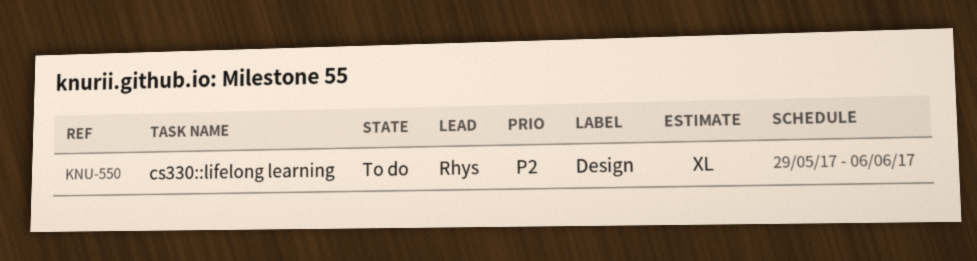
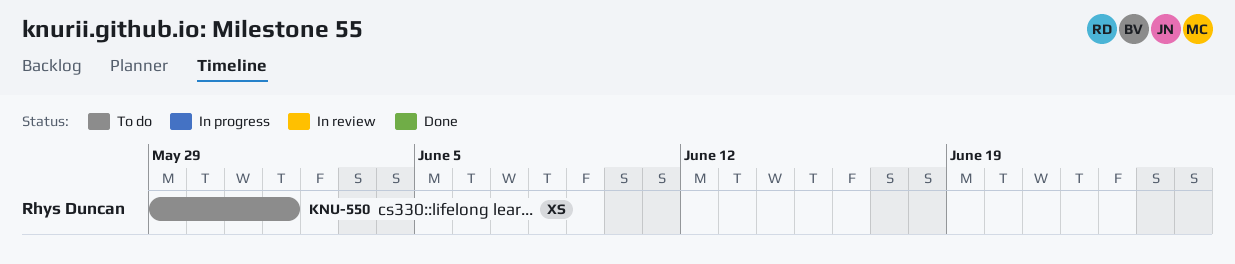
KNU-550, estimate: XL -> XS
KNU-550, due: Jun 6 -> Jun 1

